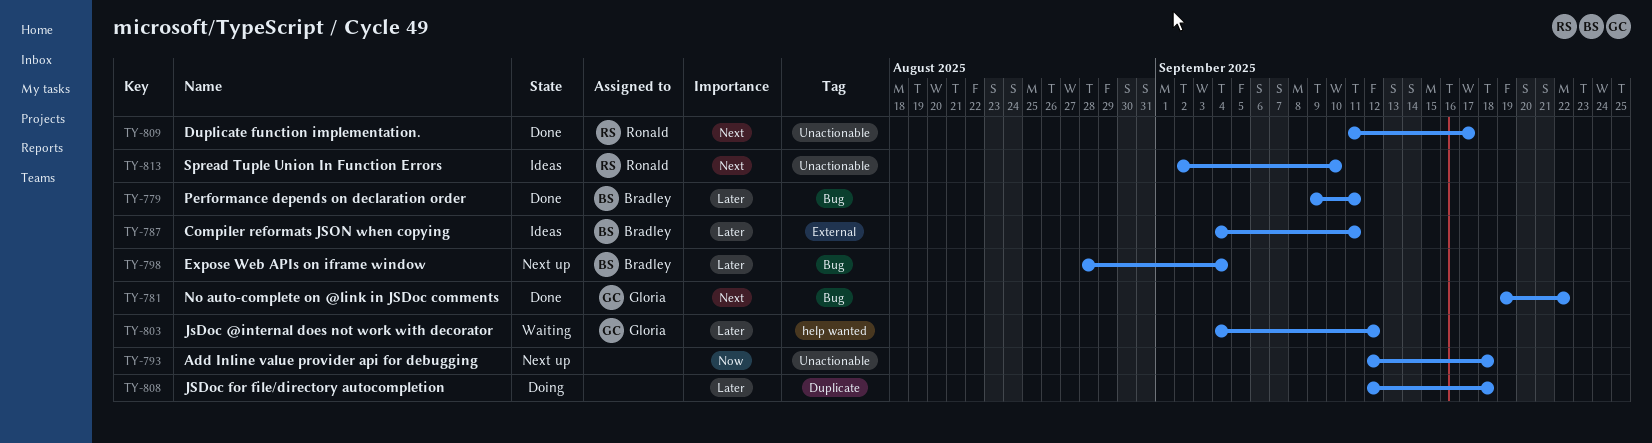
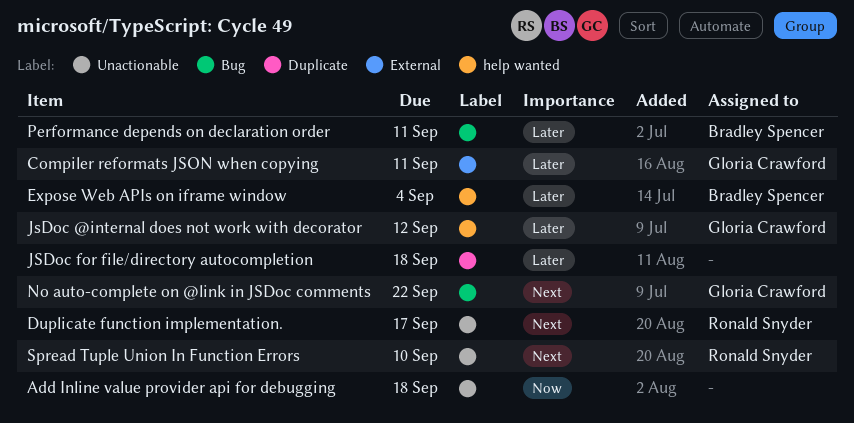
Compiler reformats JSON when copying, owner: Bradley Spencer -> Gloria Crawford
Expose Web APIs on iframe window, label: Bug -> help wanted

